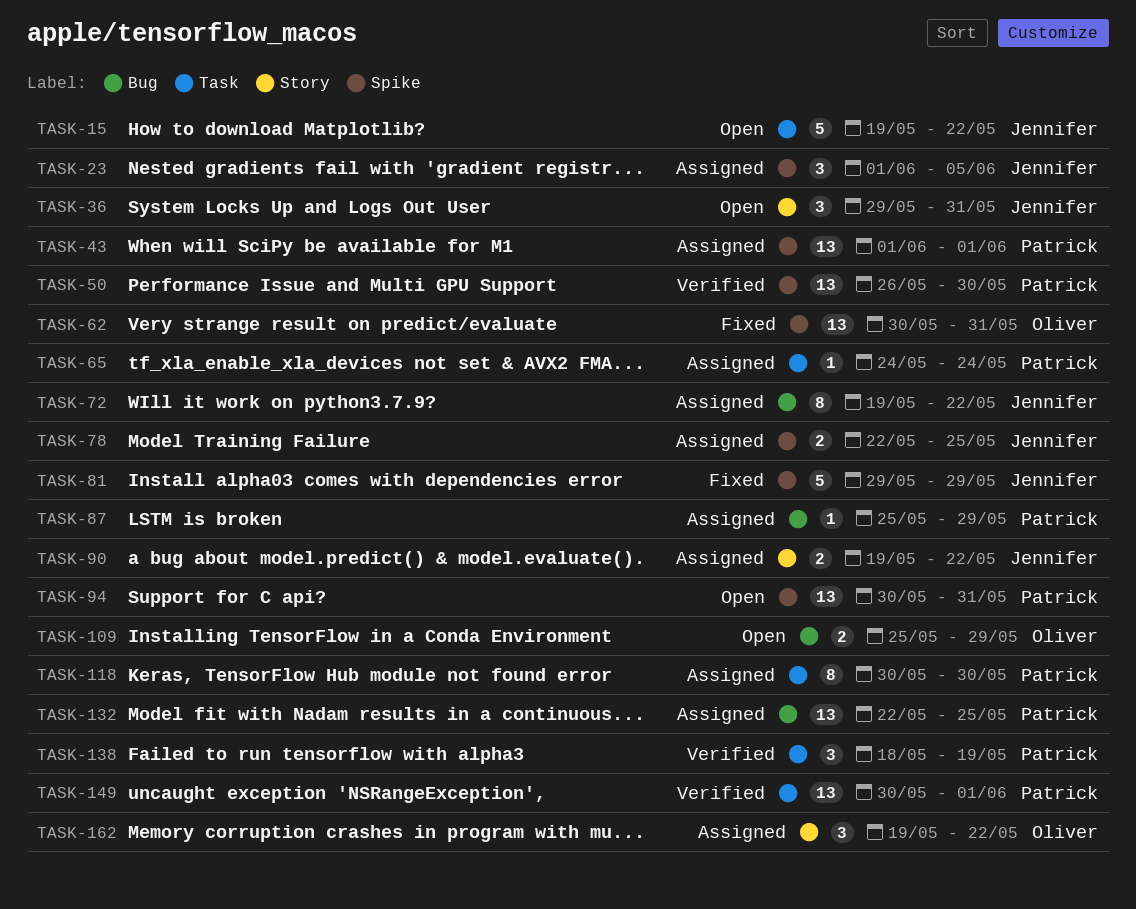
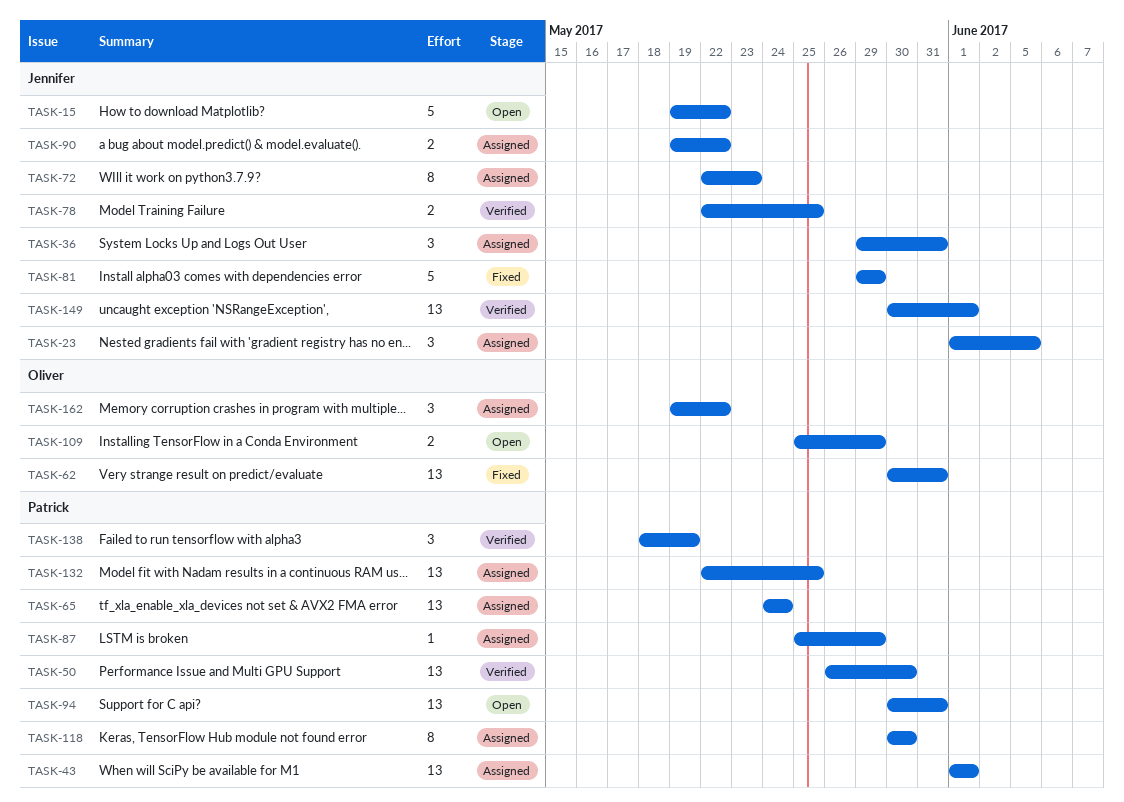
TASK-36, status: Open -> Assigned
TASK-65, estimate: 1 -> 13
TASK-72, start: May 19 -> May 22
TASK-72, due: May 22 -> May 23
TASK-78, status: Assigned -> Verified
TASK-149, owner: Patrick -> Jennifer

